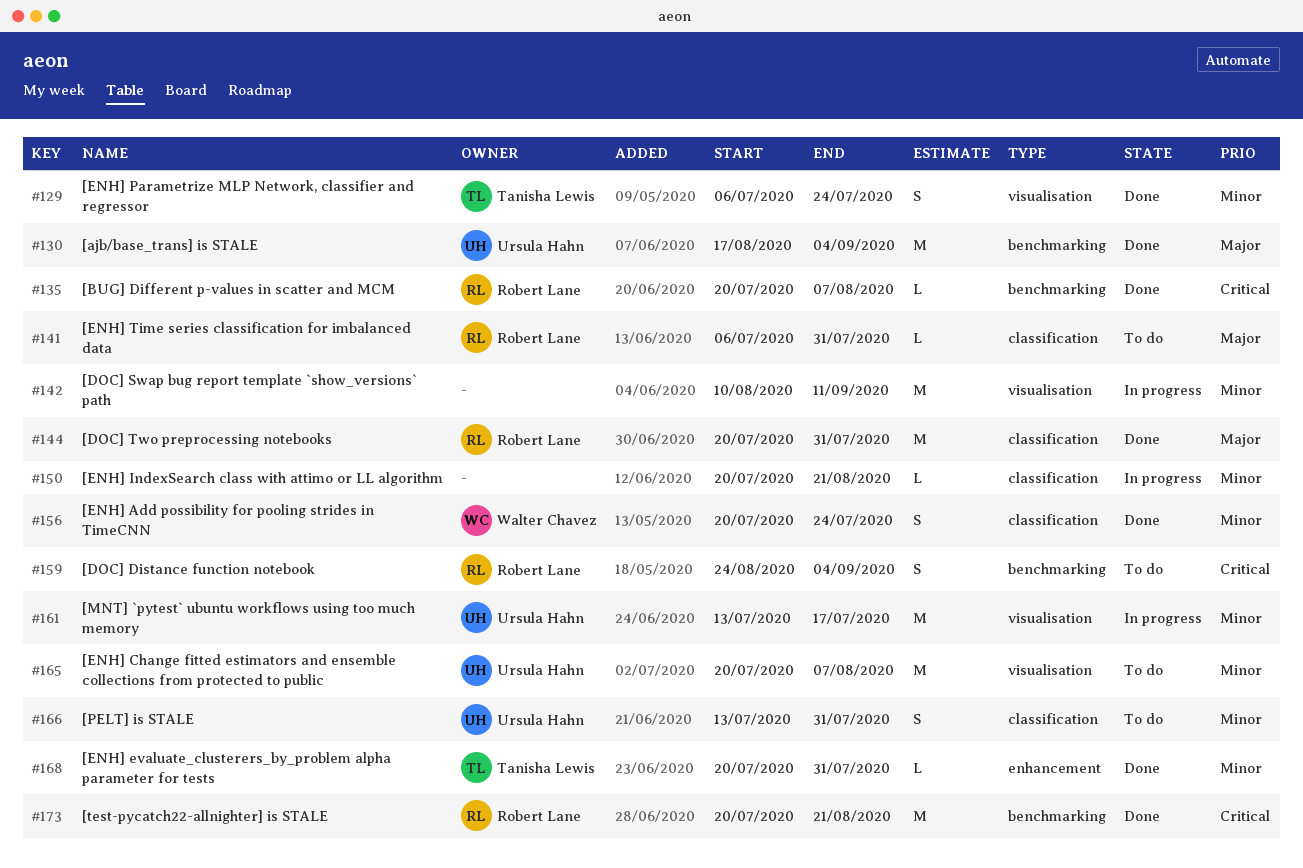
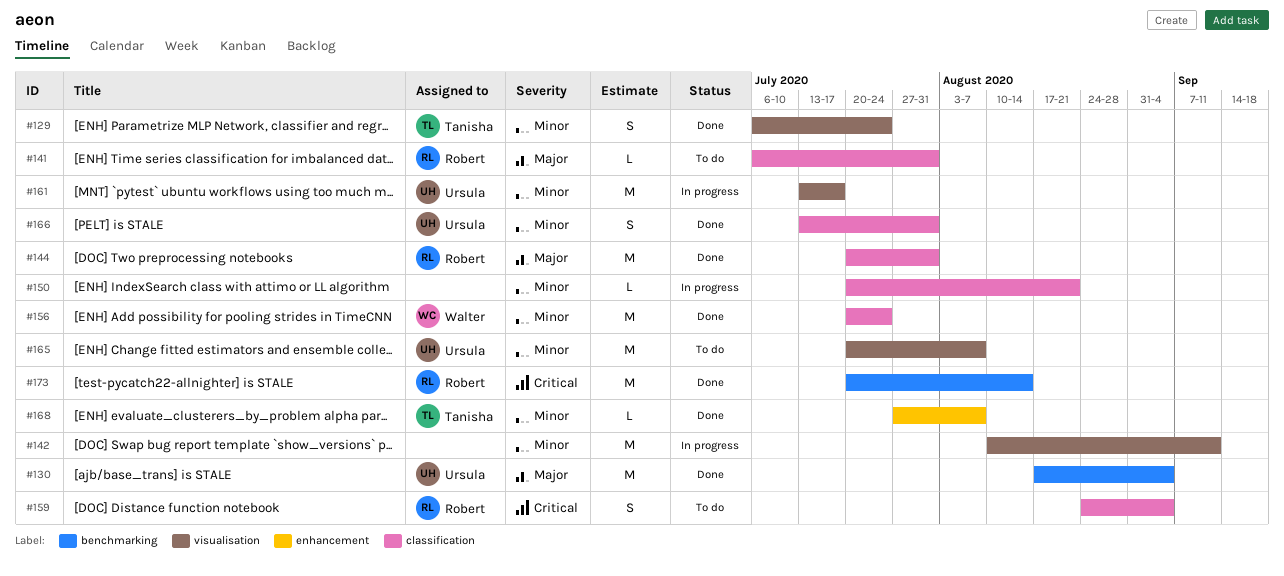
#135: present -> none
#156, estimate: S -> M
#159, label: benchmarking -> classification
#166, status: To do -> Done
#168, start: Jul 20 -> Jul 27
#168, due: Jul 31 -> Aug 7
#173, due: Aug 21 -> Aug 14

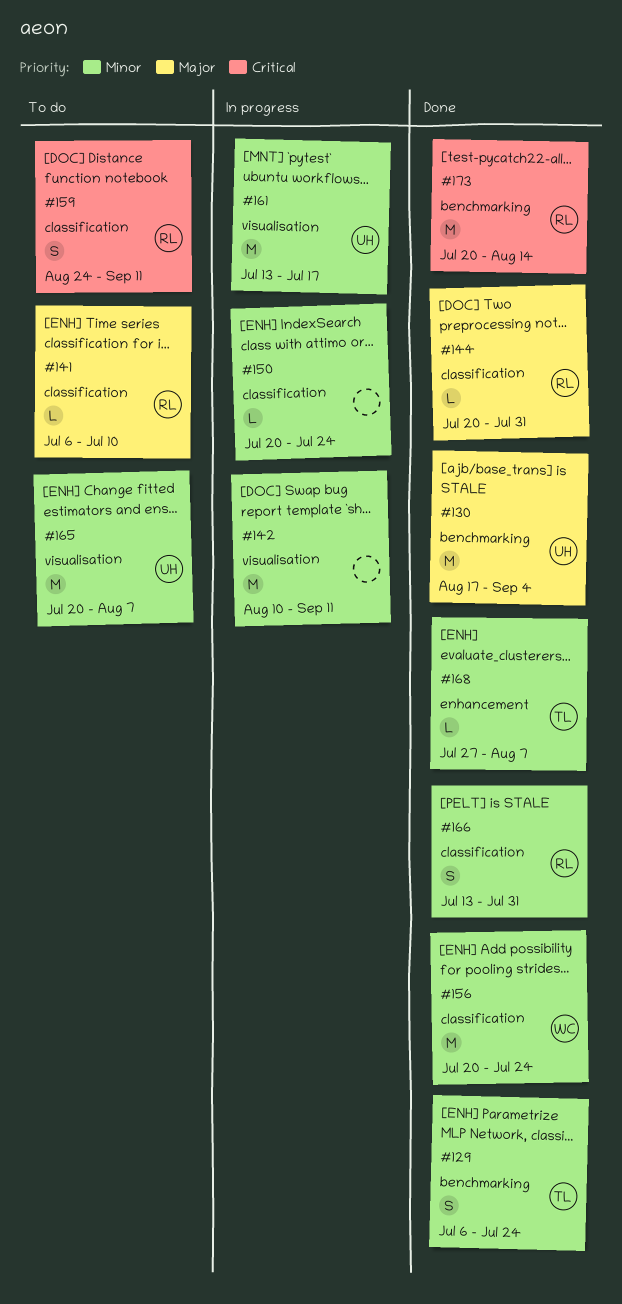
#129, label: visualisation -> benchmarking
#141, due: Jul 31 -> Jul 10
#144, estimate: M -> L
#150, due: Aug 21 -> Jul 24
#159, due: Sep 4 -> Sep 11
#166, owner: Ursula -> Robert

